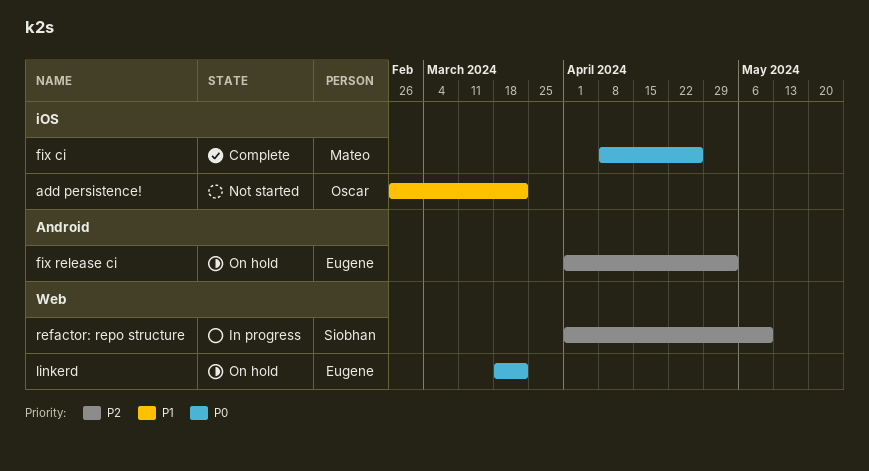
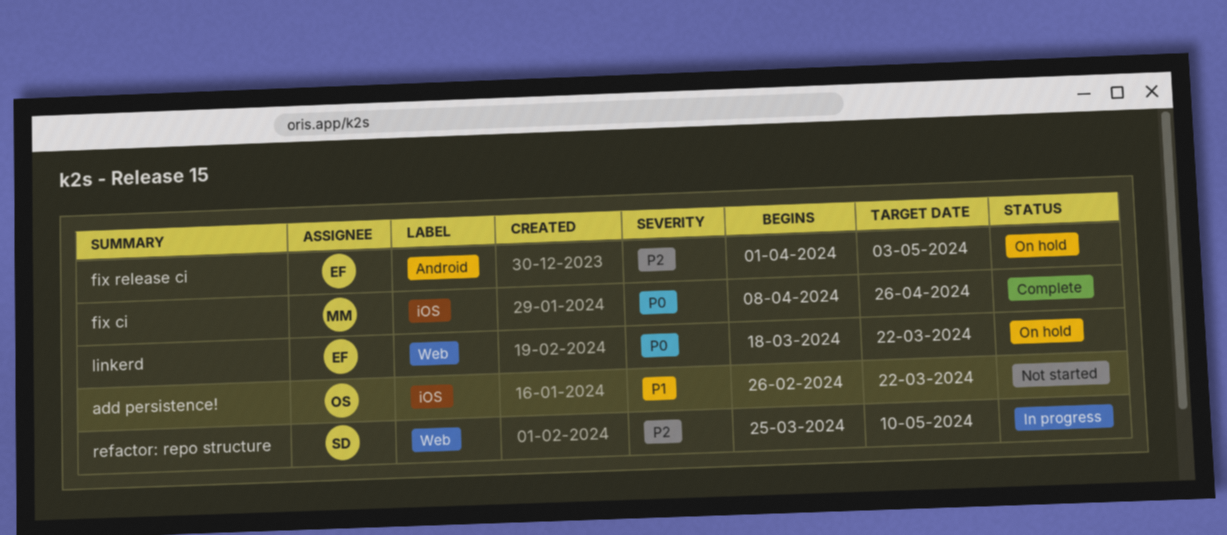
refactor: repo structure, start: Apr 1 -> Mar 25

